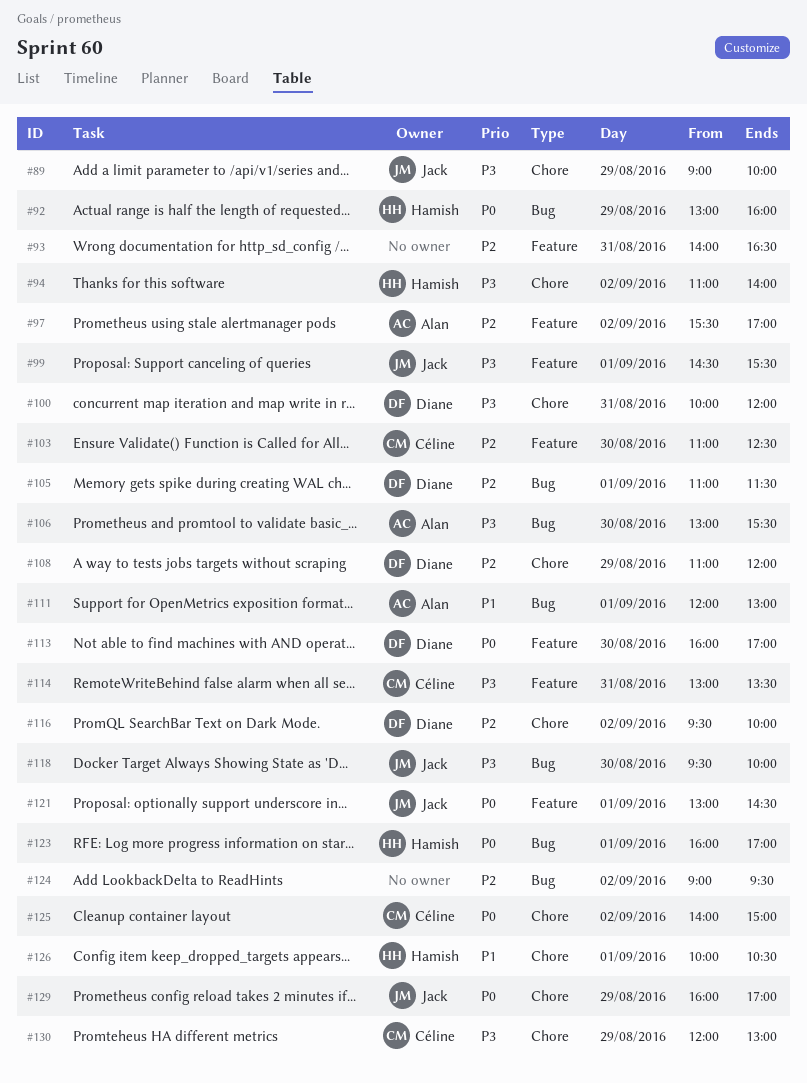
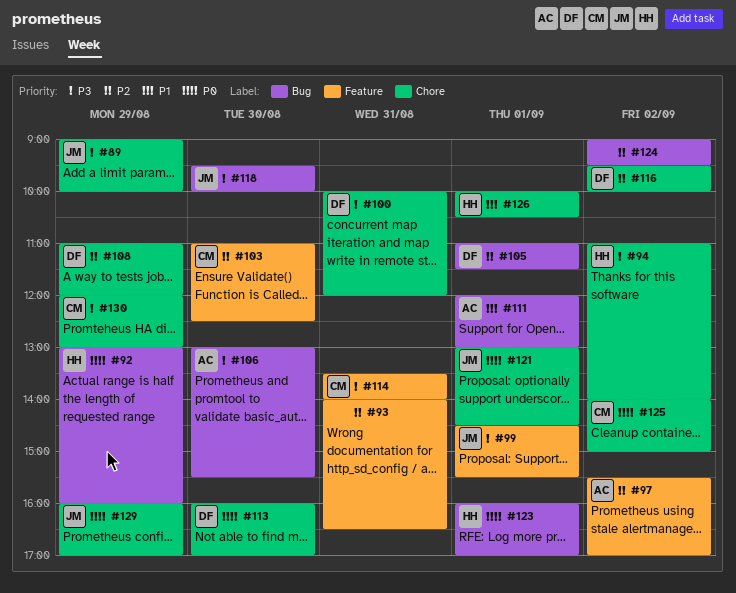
#113, label: Feature -> Chore
#114, begins: 13:00 -> 13:30
#114, ends: 13:30 -> 14:00
#121, label: Feature -> Chore

